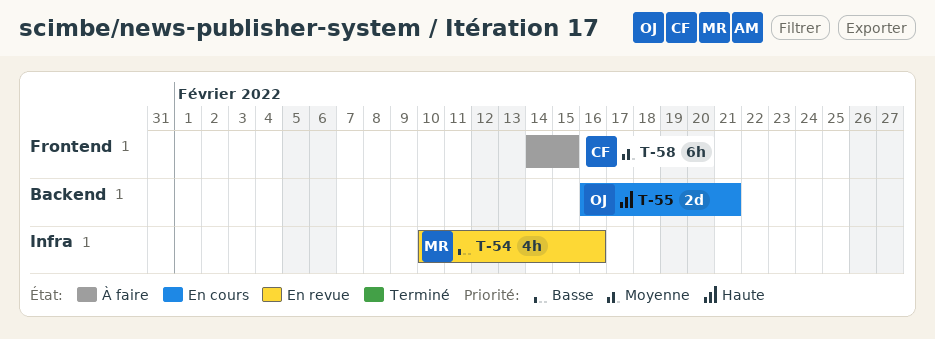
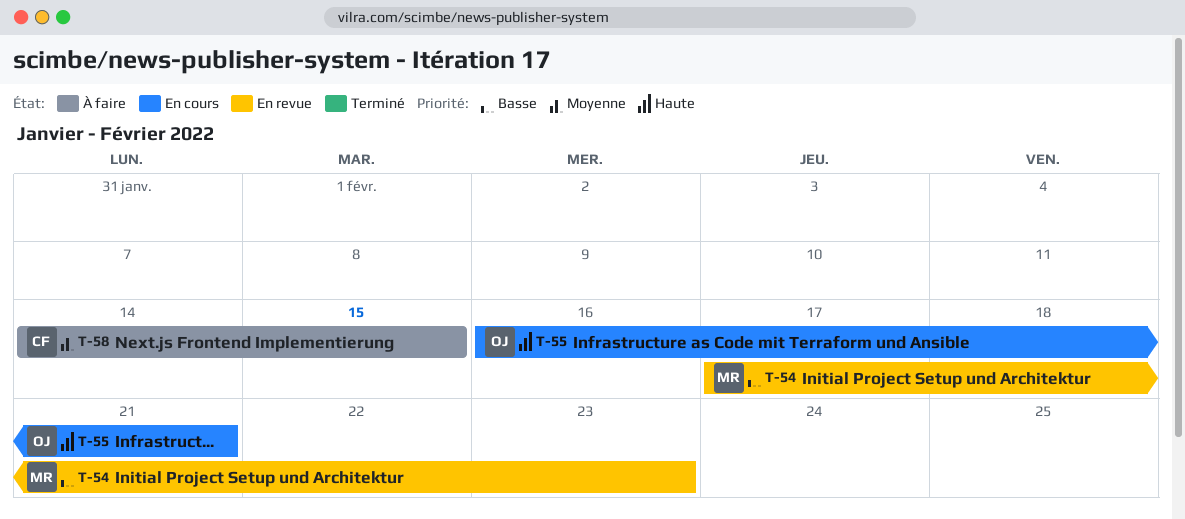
T-54, start: Feb 10 -> Feb 17
T-54, due: Feb 16 -> Feb 23

